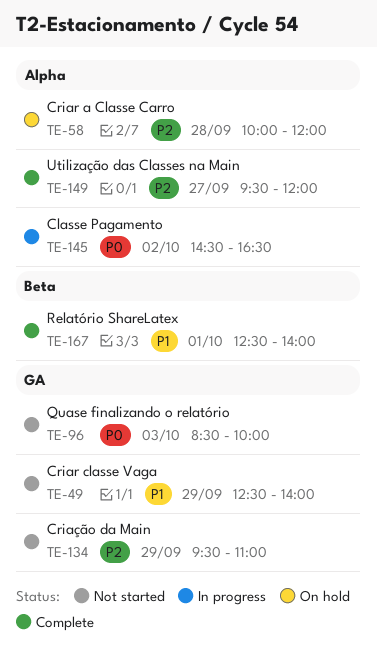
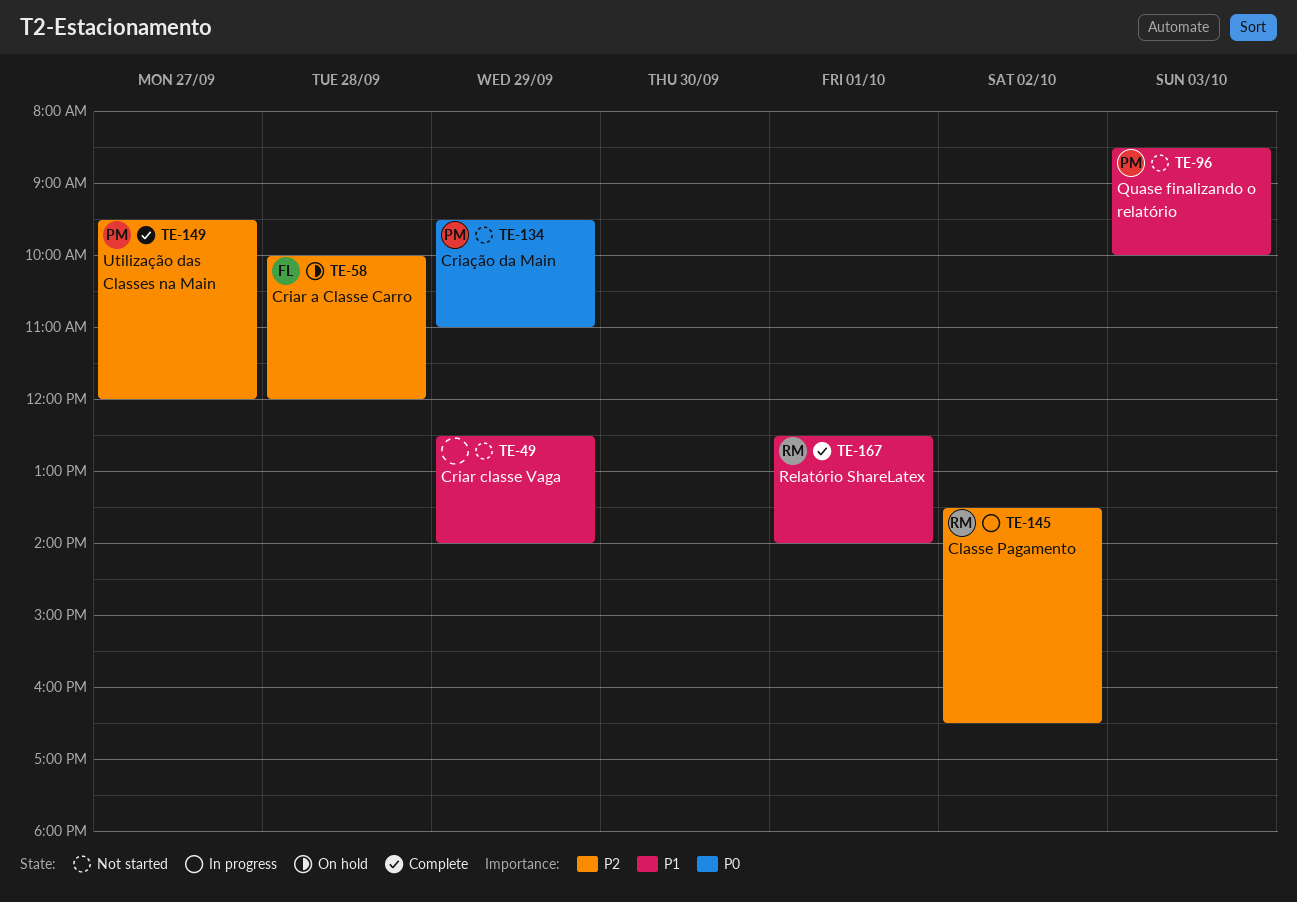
TE-96, priority: P0 -> P1
TE-134, priority: P2 -> P0
TE-145, priority: P0 -> P2
TE-145, begins: 14:30 -> 13:30

